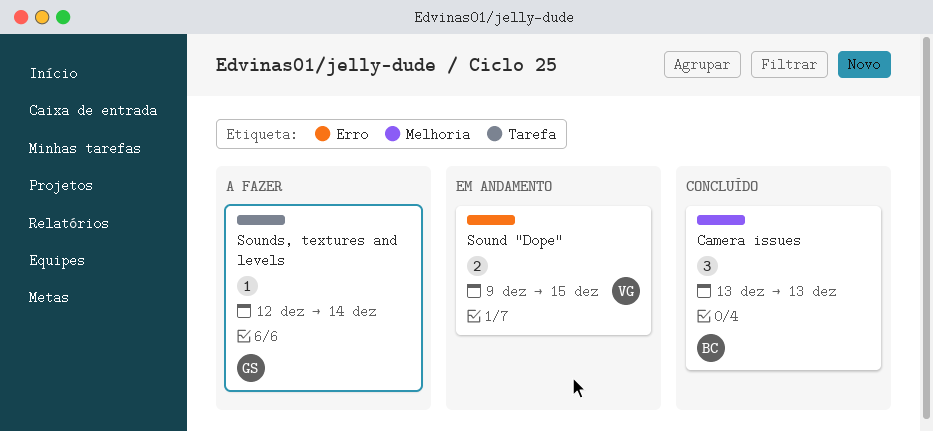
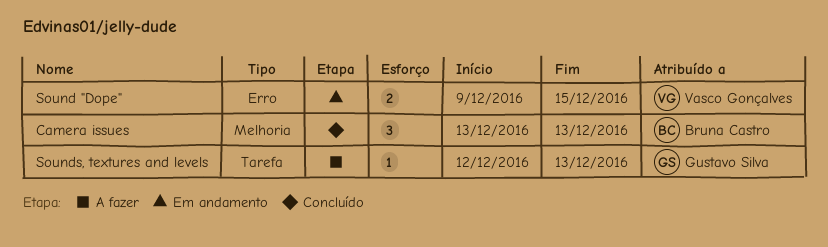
Sounds, textures and levels, due: Dec 14 -> Dec 13

